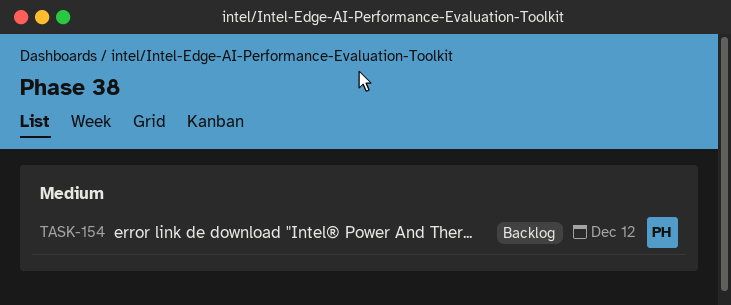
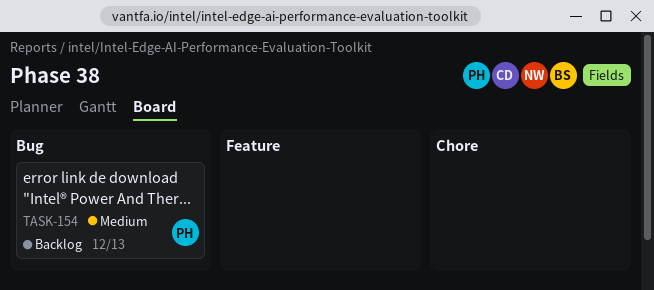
TASK-154, due: Dec 12 -> Dec 13

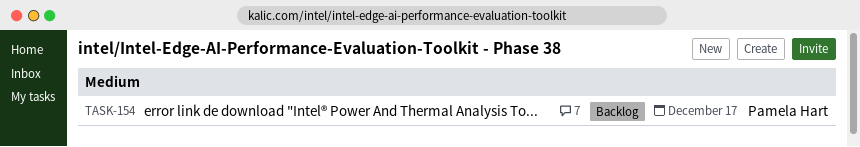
TASK-154, due: Dec 13 -> Dec 17

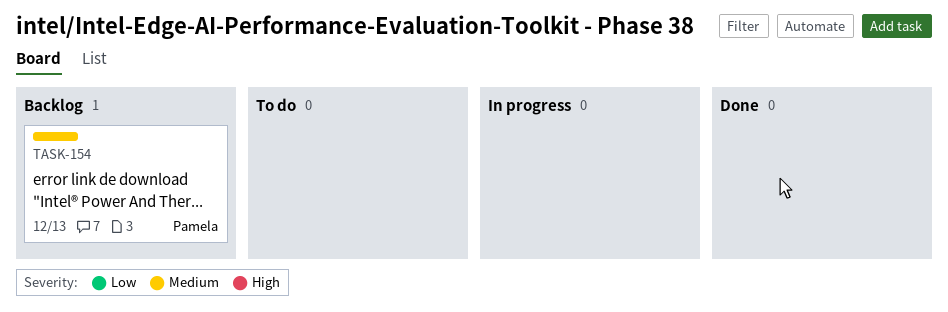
TASK-154, due: Dec 17 -> Dec 13

